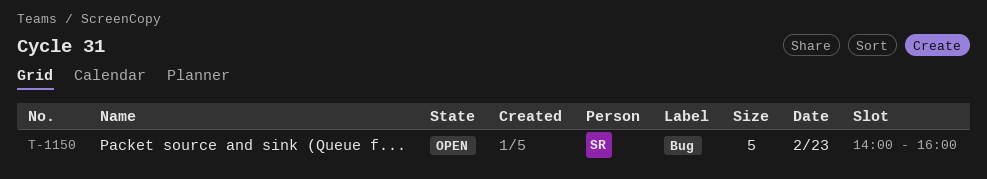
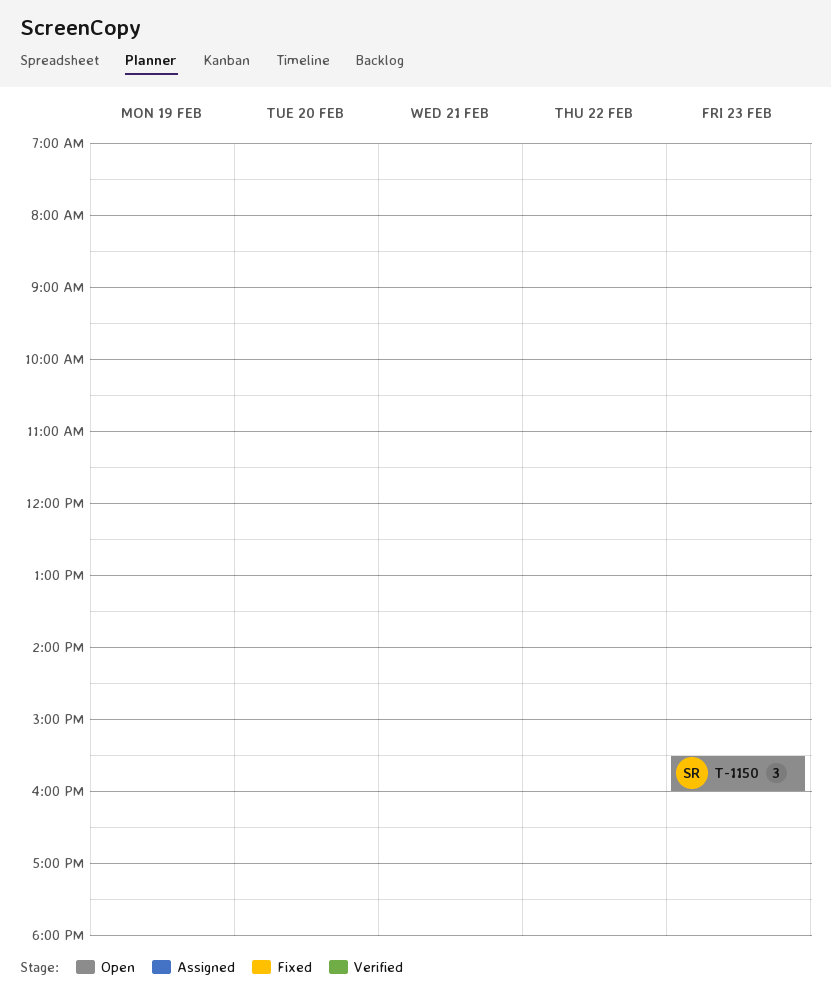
T-1150, estimate: 5 -> 3
T-1150, begins: 14:00 -> 15:30

